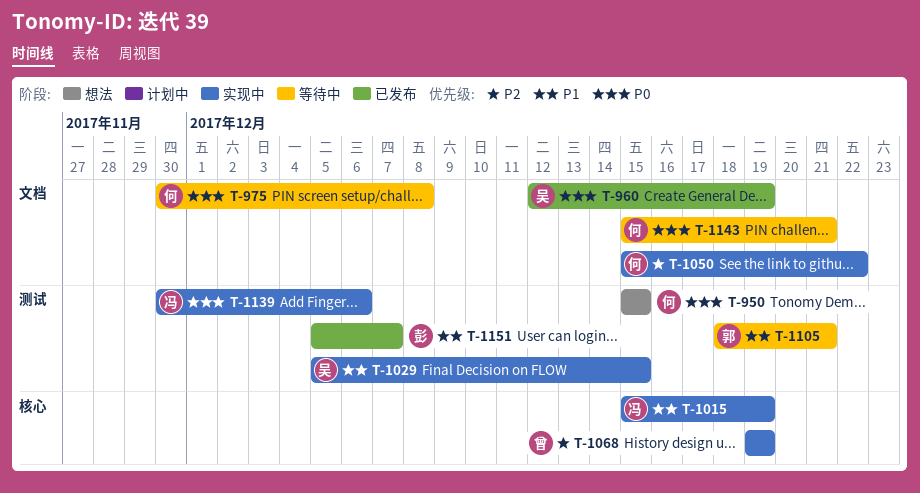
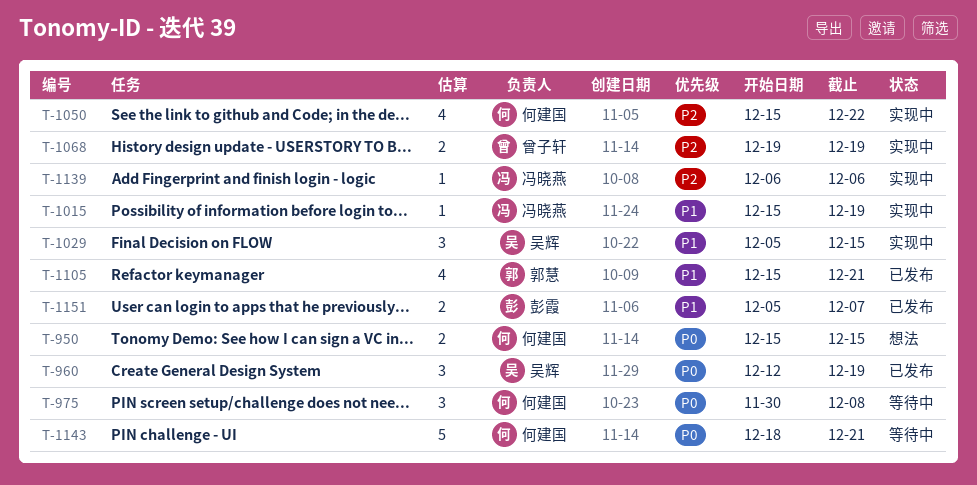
T-1105, status: 等待中 -> 已发布
T-1105, start: Dec 18 -> Dec 15
T-1139, priority: P0 -> P2
T-1139, start: Nov 30 -> Dec 6
T-1143, start: Dec 15 -> Dec 18

